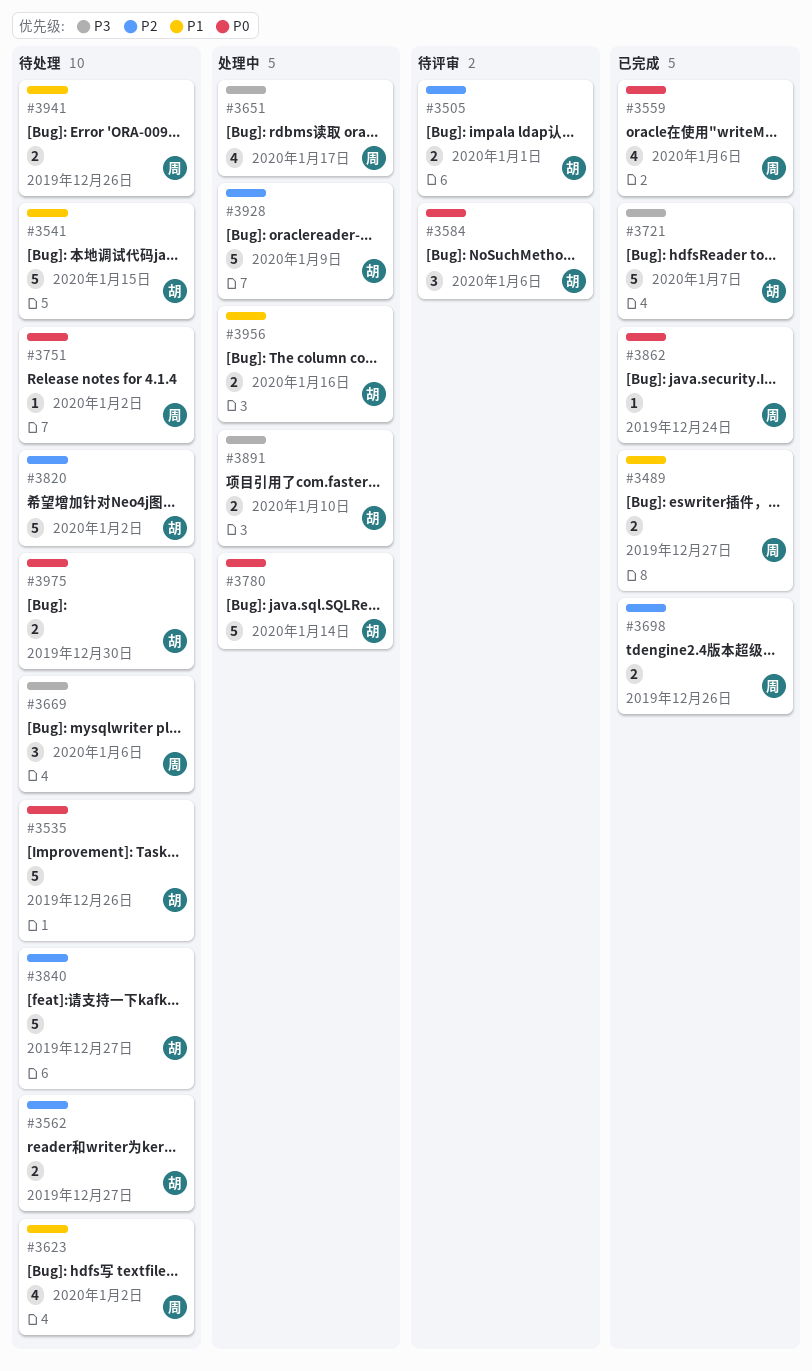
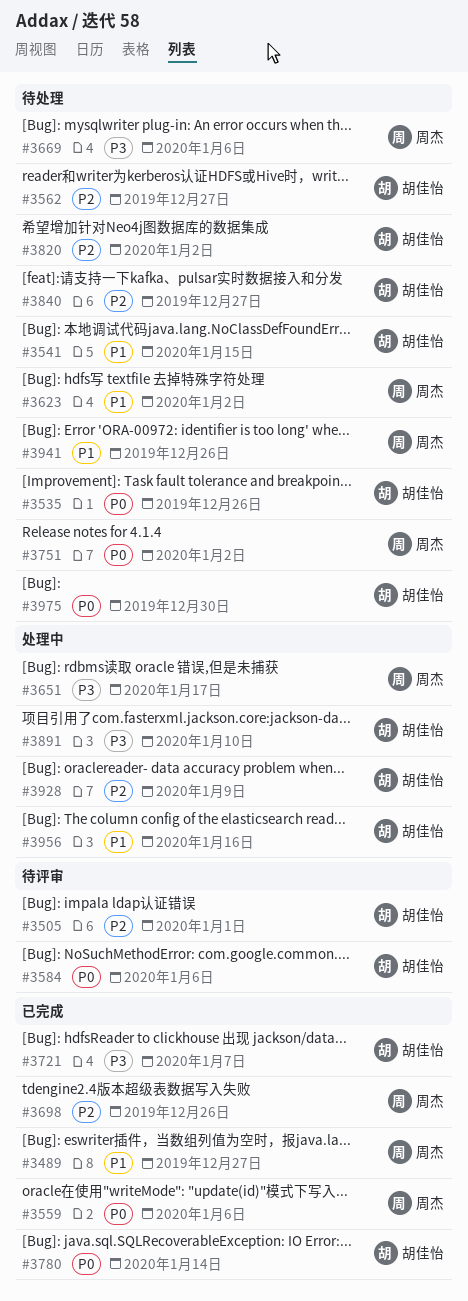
#3780, status: 处理中 -> 已完成
#3862: present -> none

